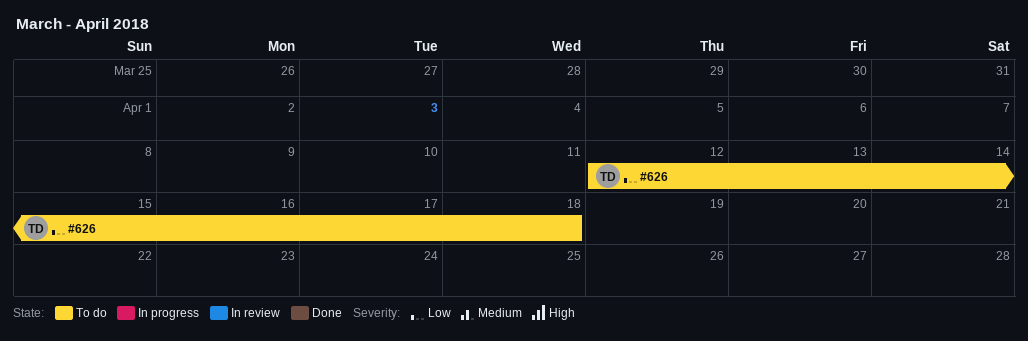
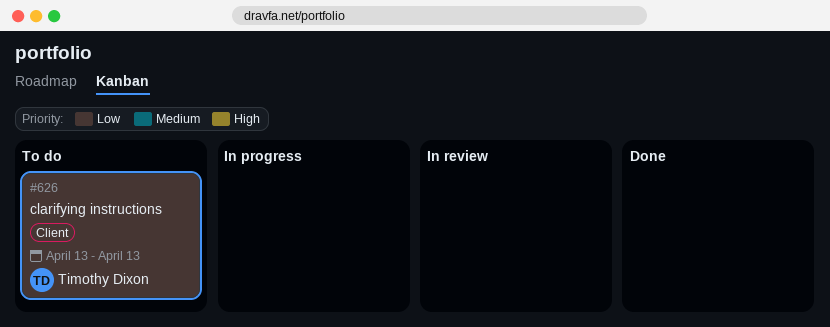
#626, start: Apr 12 -> Apr 13
#626, due: Apr 18 -> Apr 13

